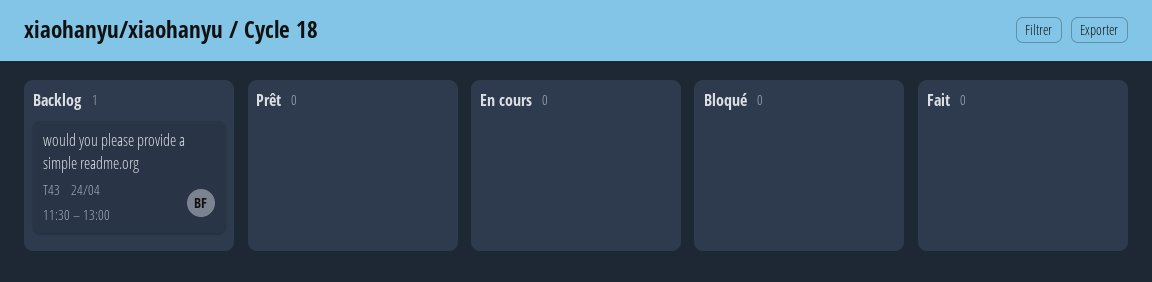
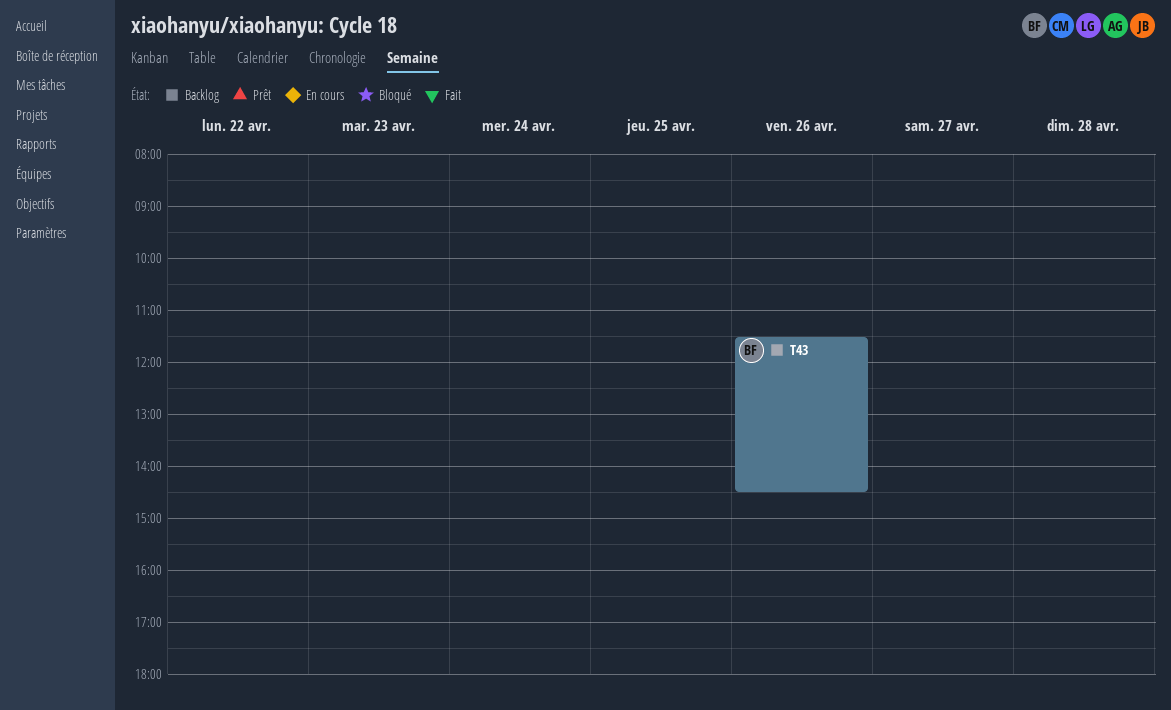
T43, day: Apr 24 -> Apr 26
T43, ends: 13:00 -> 14:30

